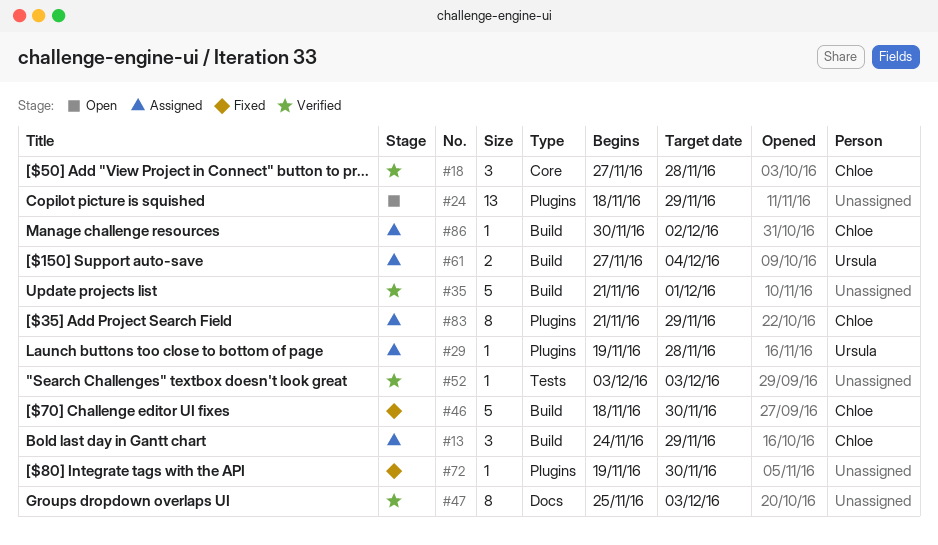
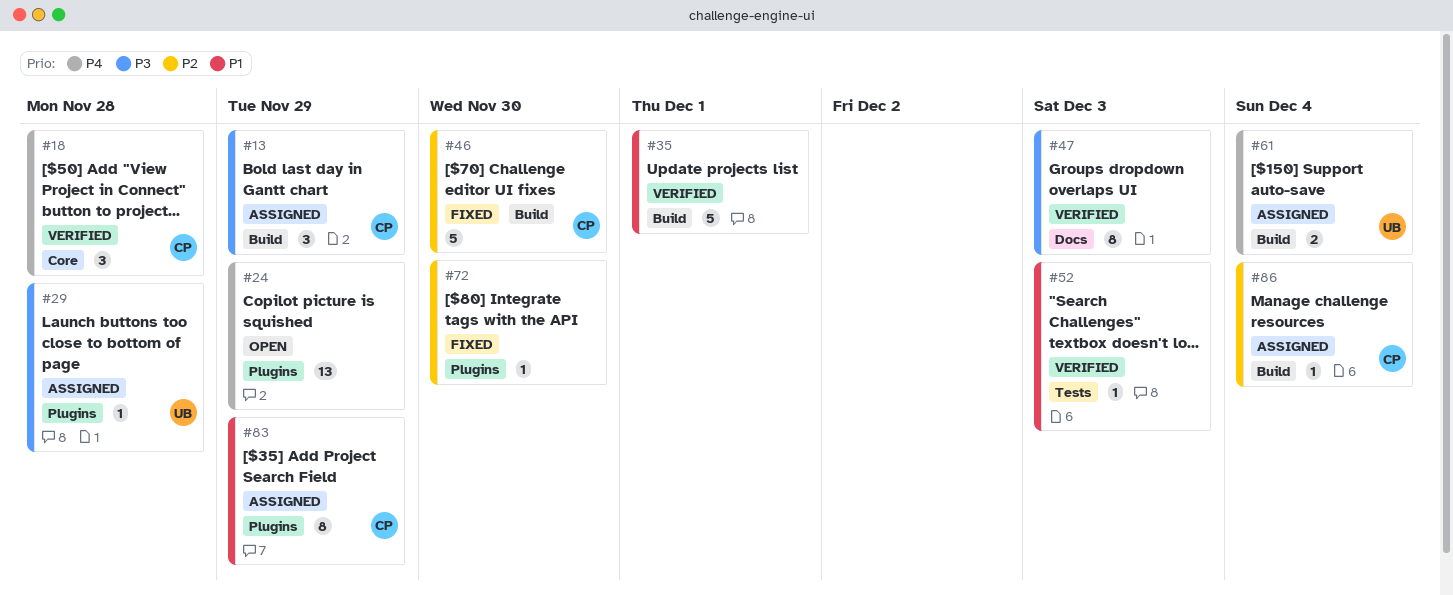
#86, due: Dec 2 -> Dec 4

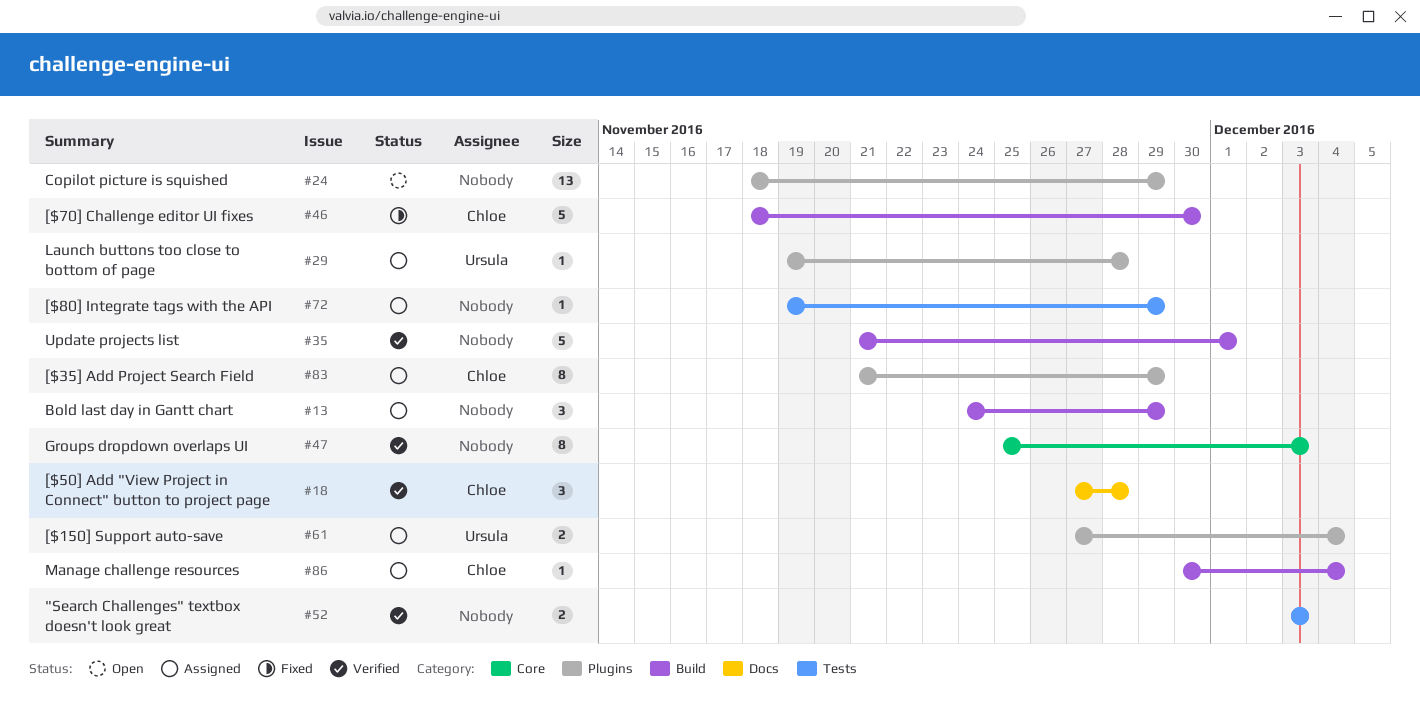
#13, owner: Chloe -> none
#18, label: Core -> Docs
#47, label: Docs -> Core
#52, estimate: 1 -> 2
#61, label: Build -> Plugins
#72, status: Fixed -> Assigned
#72, label: Plugins -> Tests
#72, due: Nov 30 -> Nov 29

